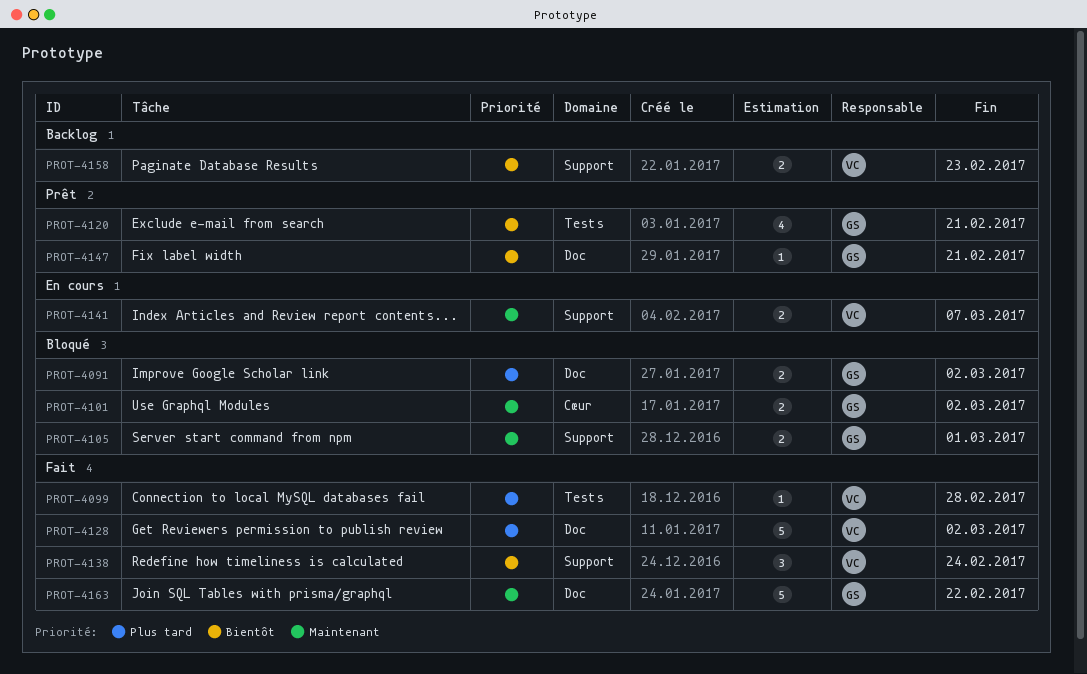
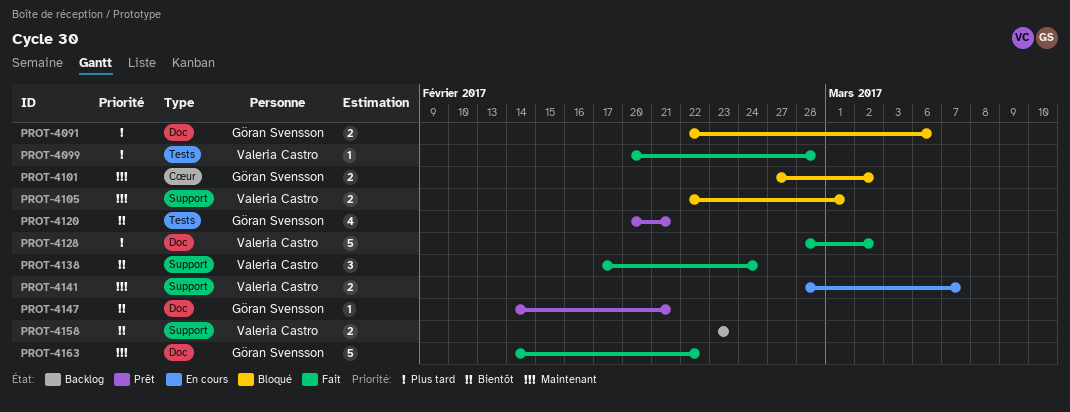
PROT-4091, due: Mar 2 -> Mar 6
PROT-4105, owner: Göran Svensson -> Valeria Castro

